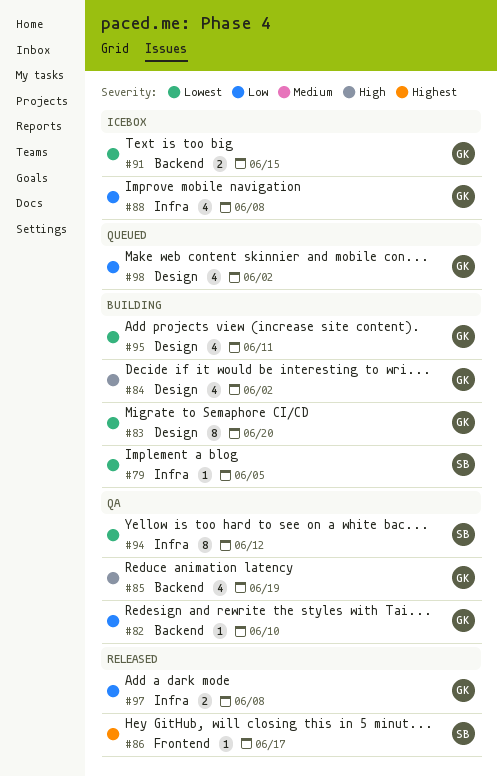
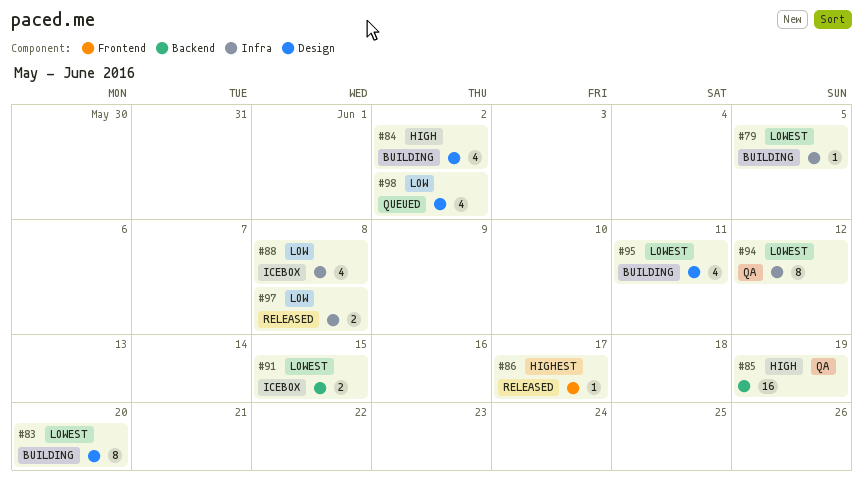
#82: present -> none
#85, estimate: 4 -> 16

